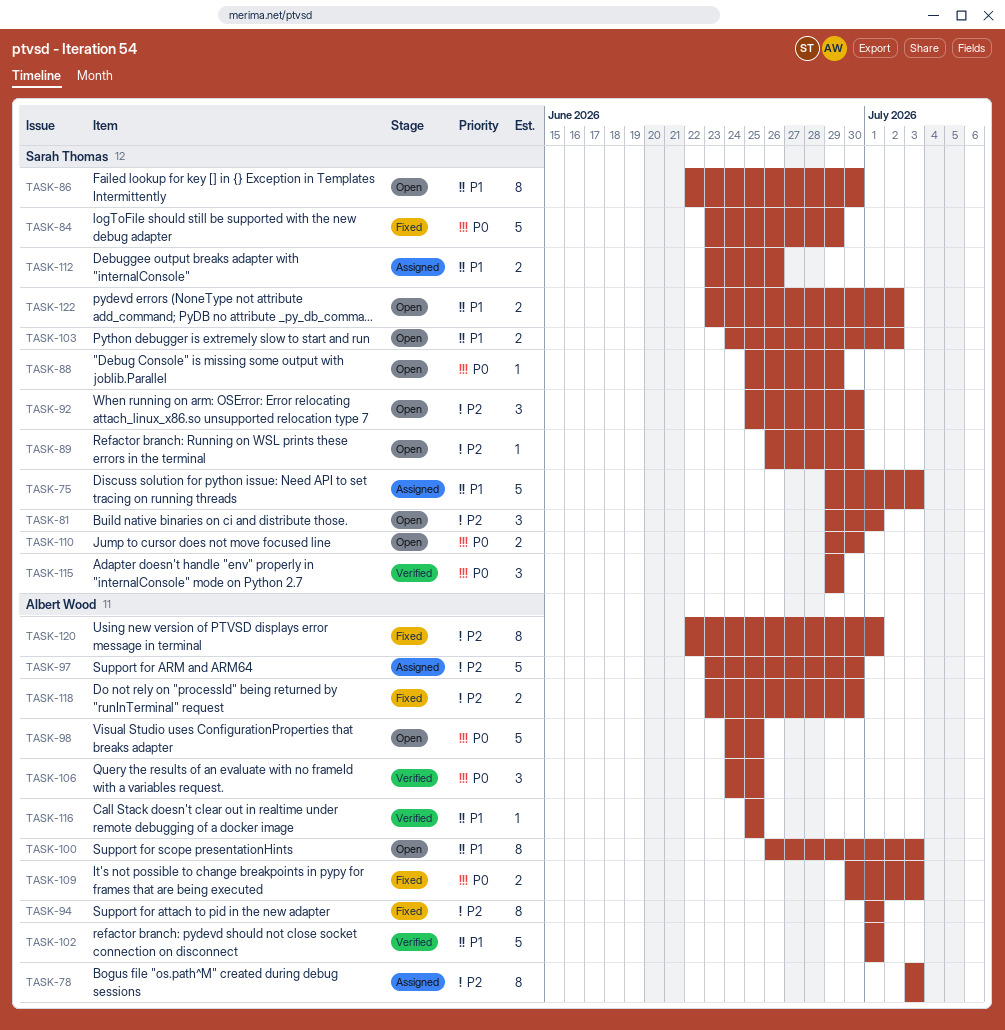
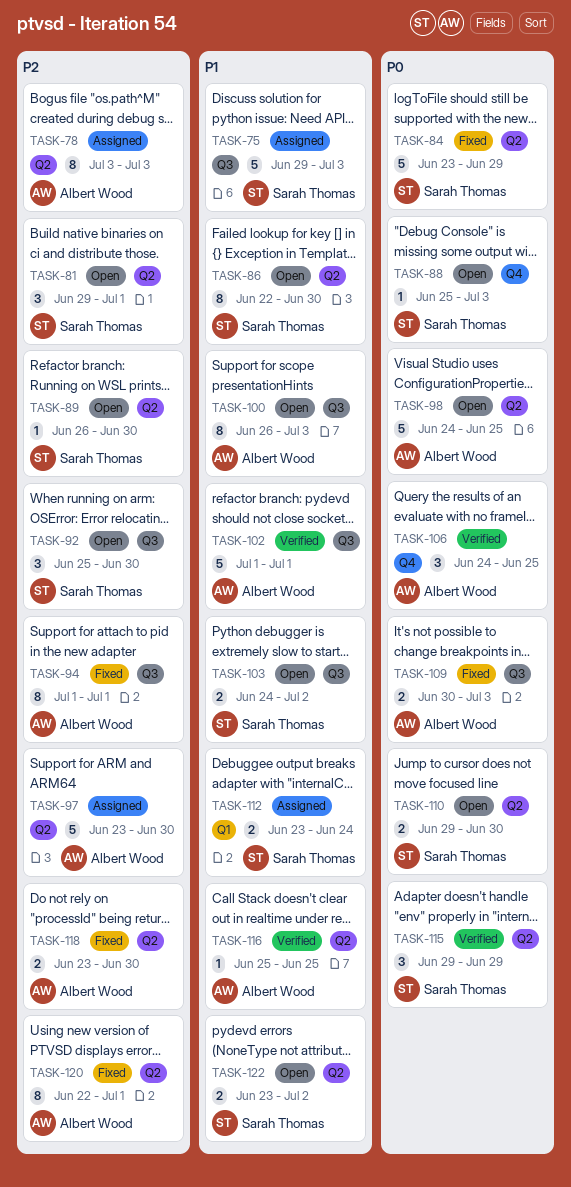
TASK-88, due: Jun 29 -> Jul 3
TASK-112, due: Jun 26 -> Jun 24

